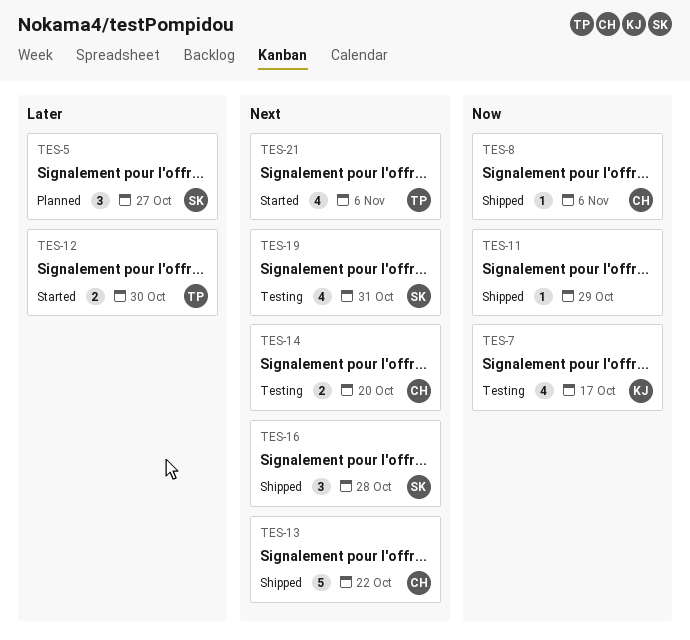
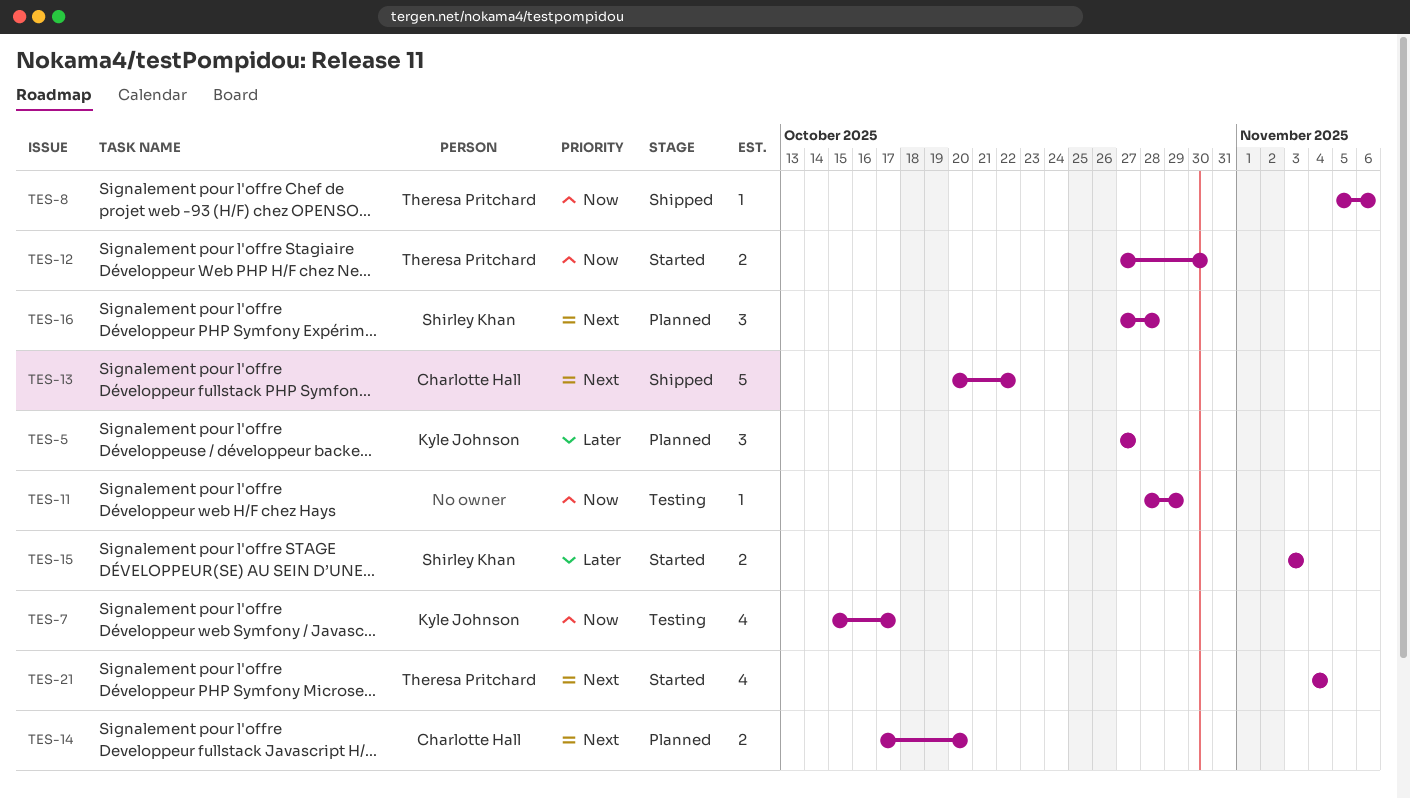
TES-5, owner: Shirley Khan -> Kyle Johnson
TES-8, owner: Charlotte Hall -> Theresa Pritchard
TES-11, status: Shipped -> Testing
TES-12, priority: Later -> Now
TES-14, status: Testing -> Planned
TES-15: none -> present
TES-16, status: Shipped -> Planned
TES-19: present -> none
TES-21, due: Nov 6 -> Nov 4

